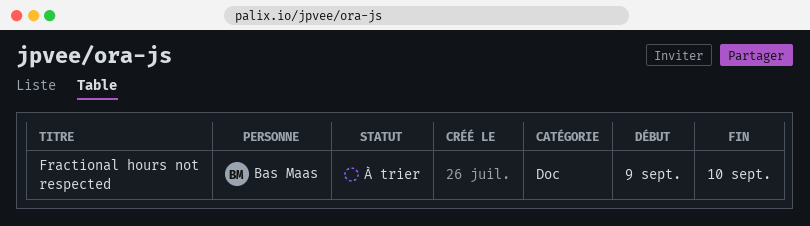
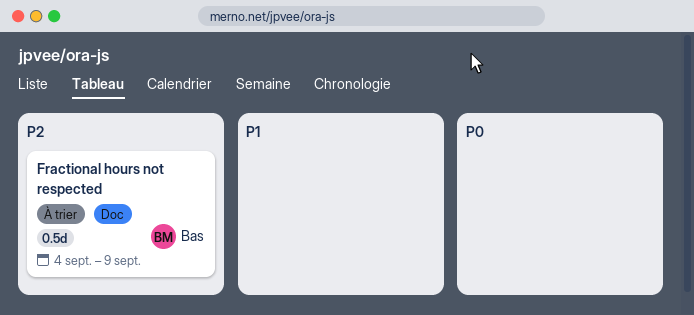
Fractional hours not respected, start: Sep 9 -> Sep 4
Fractional hours not respected, due: Sep 10 -> Sep 9

